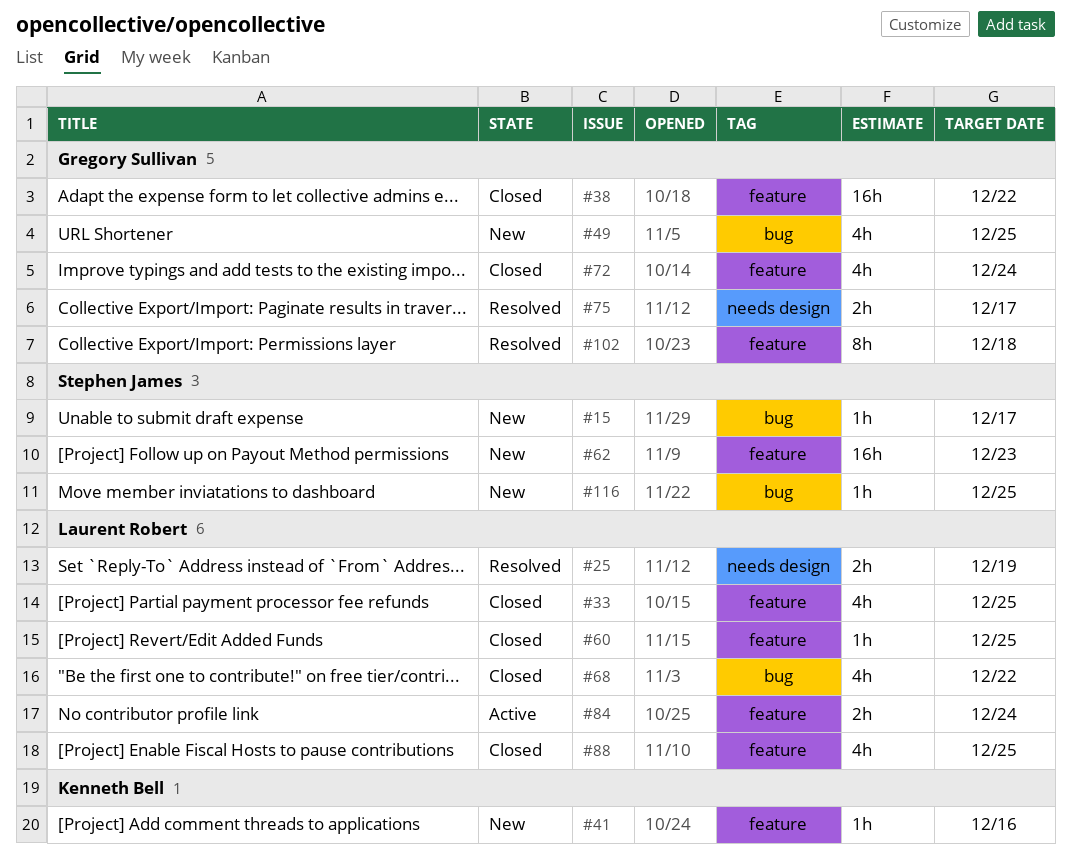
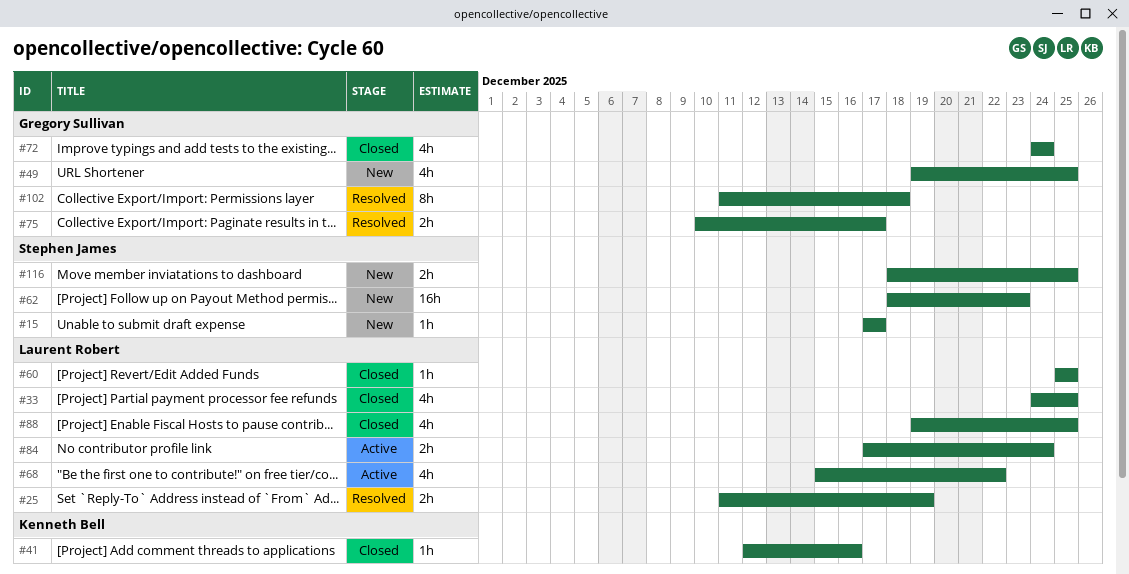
#38: present -> none
#41, status: New -> Closed
#68, status: Closed -> Active
#116, estimate: 1h -> 2h

